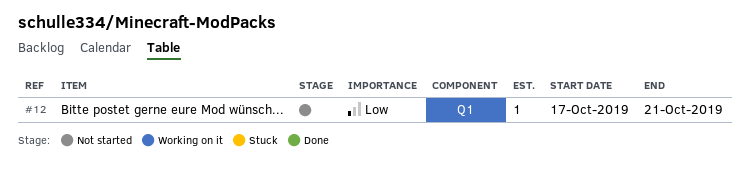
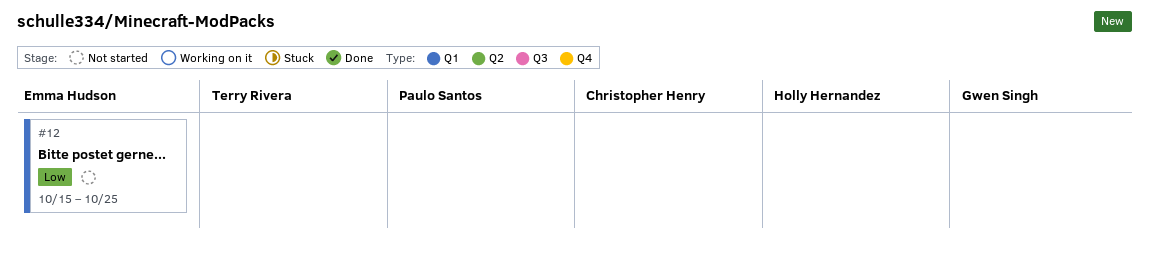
#12, start: Oct 17 -> Oct 15
#12, due: Oct 21 -> Oct 25

